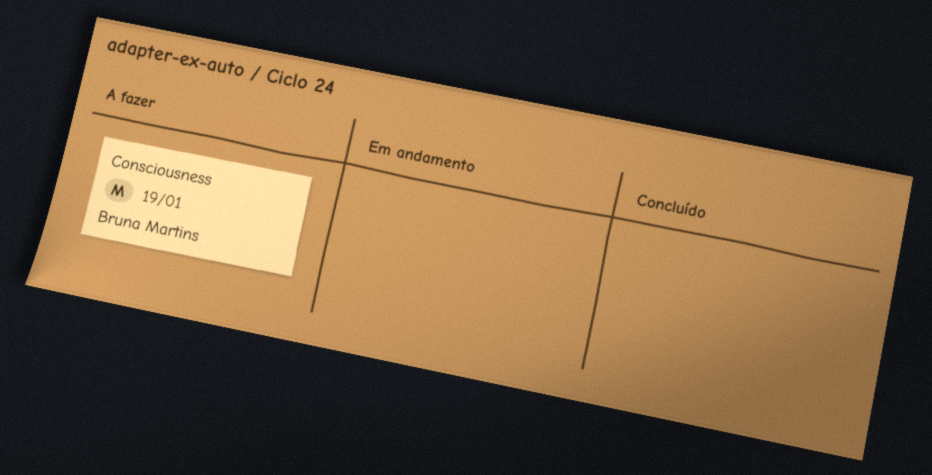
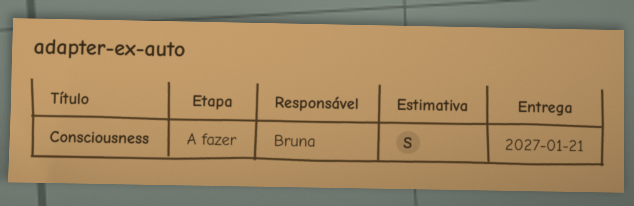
Consciousness, estimate: M -> S
Consciousness, due: Jan 19 -> Jan 21

